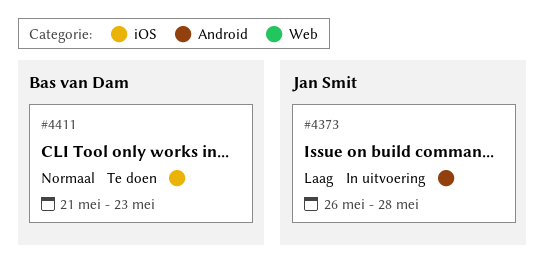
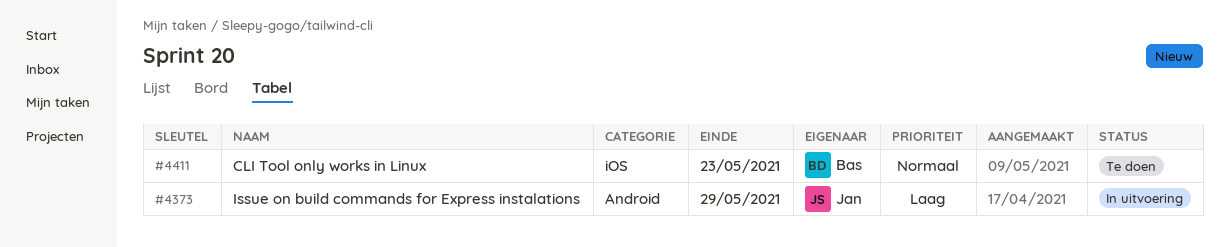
#4373, due: May 28 -> May 29

